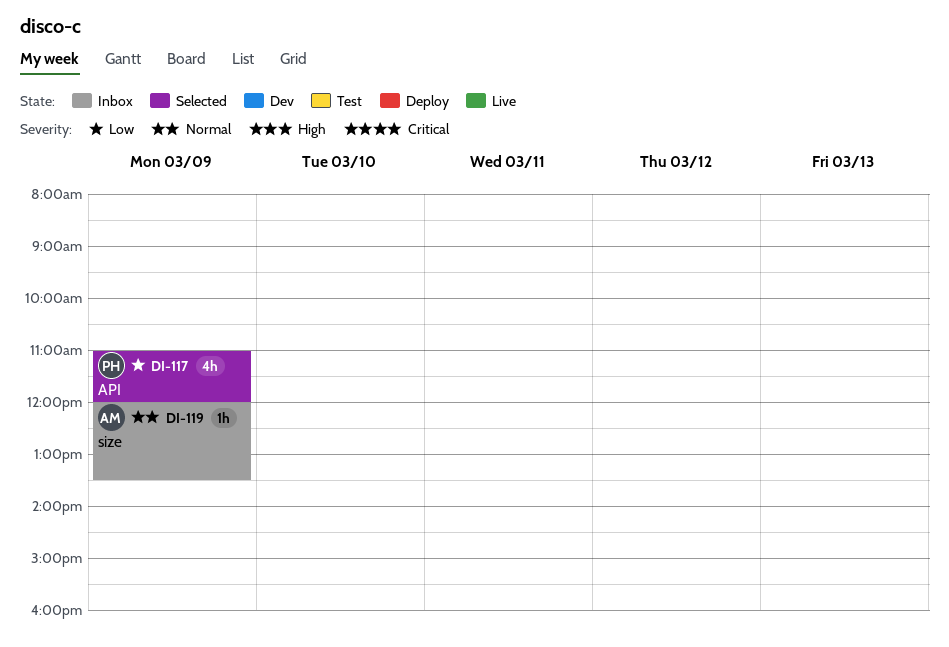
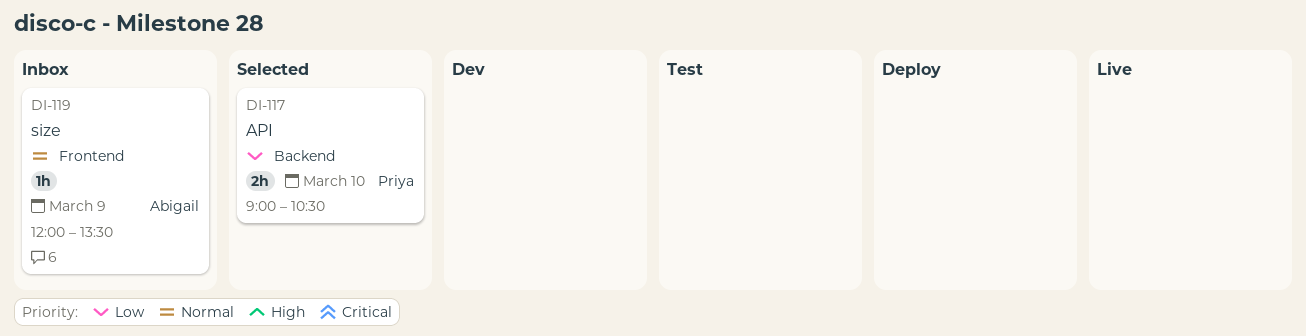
DI-117, estimate: 4h -> 2h
DI-117, day: Mar 9 -> Mar 10
DI-117, begins: 11:00 -> 09:00
DI-117, ends: 12:00 -> 10:30

